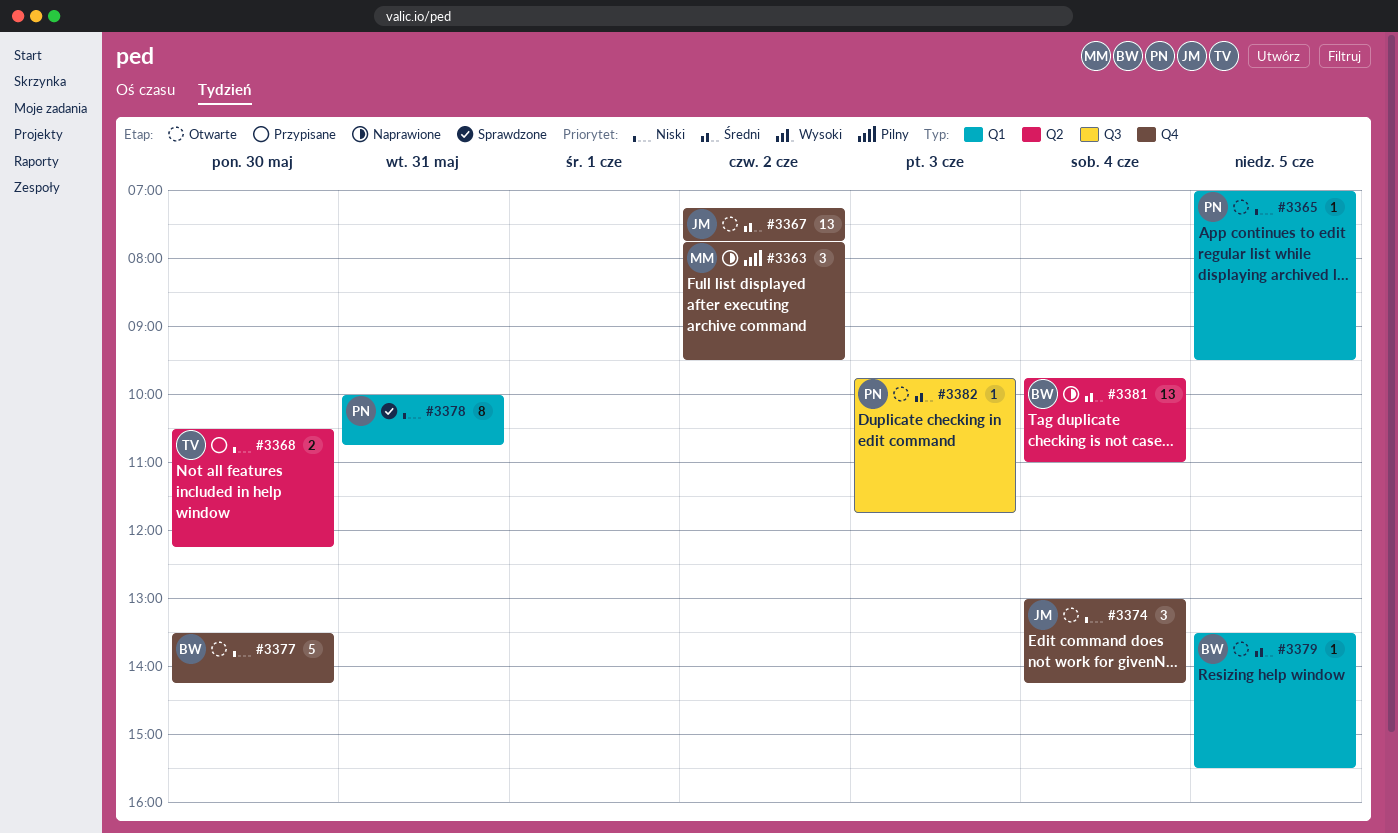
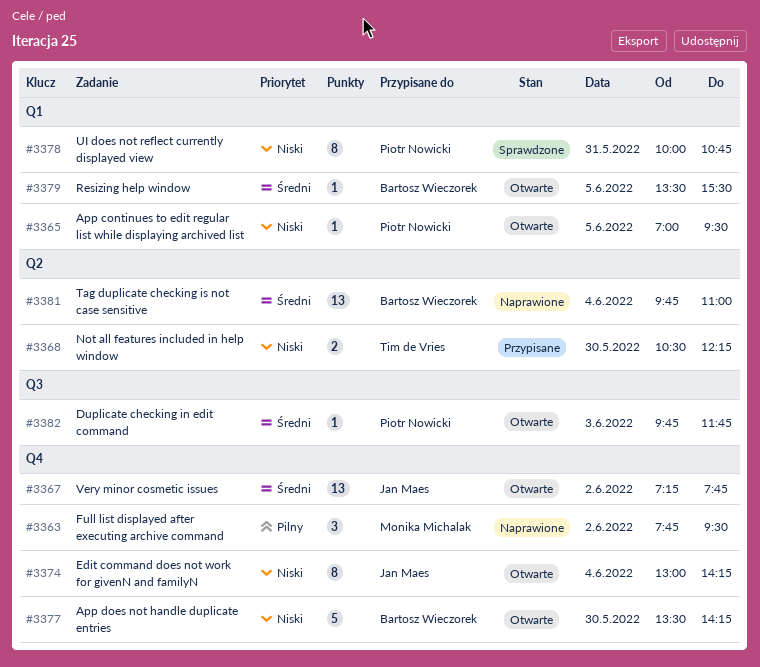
#3374, estimate: 3 -> 8

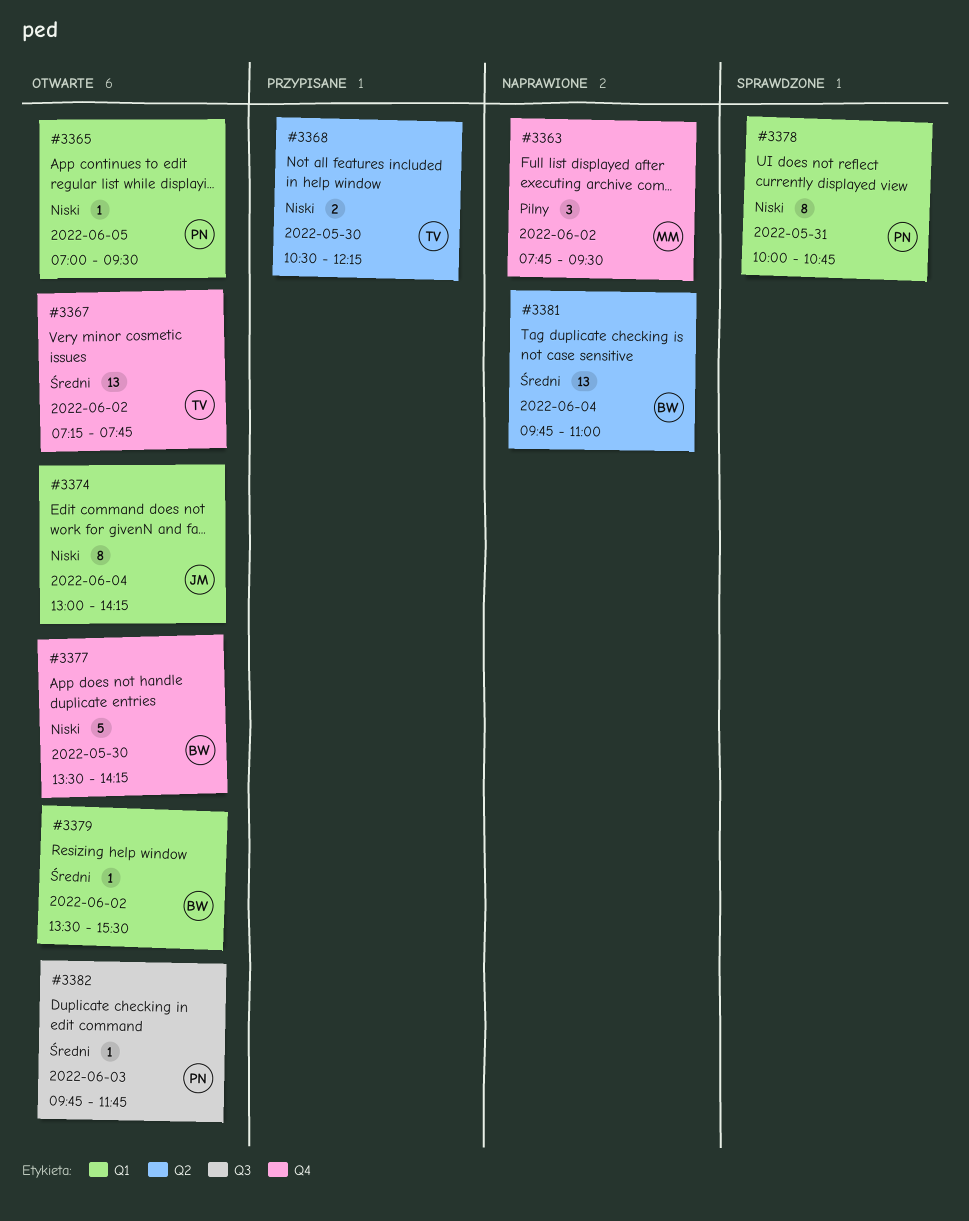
#3367, owner: Jan Maes -> Tim de Vries
#3374, label: Q4 -> Q1
#3379, day: Jun 5 -> Jun 2

